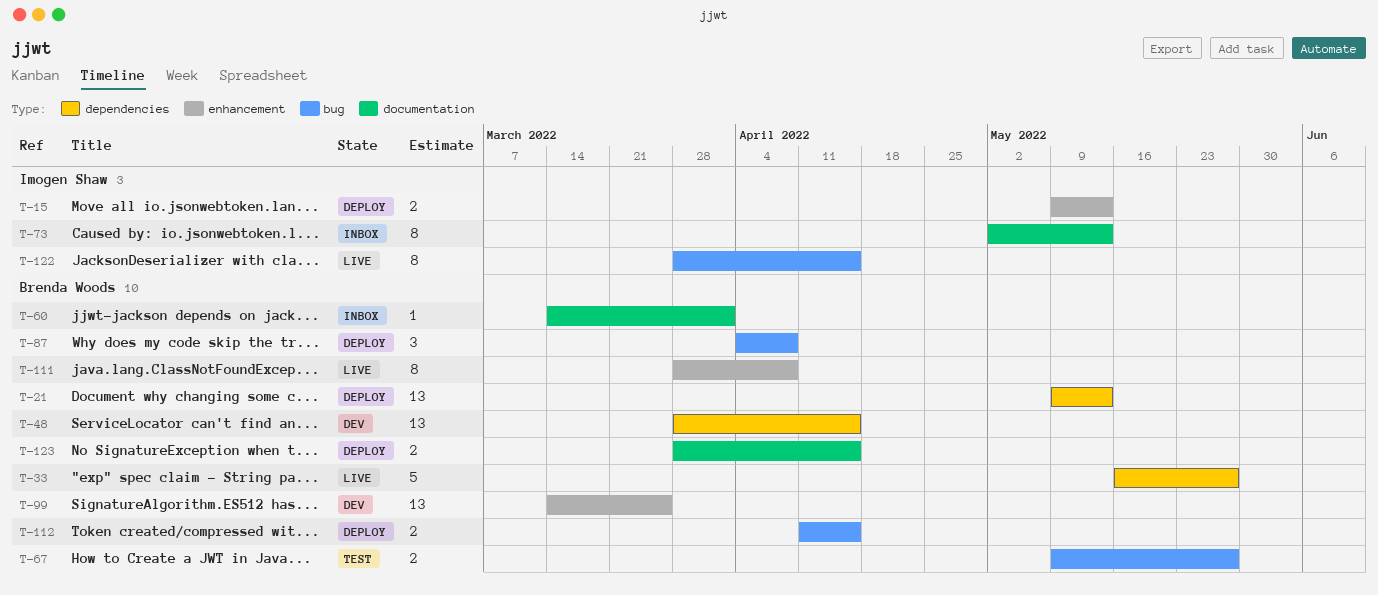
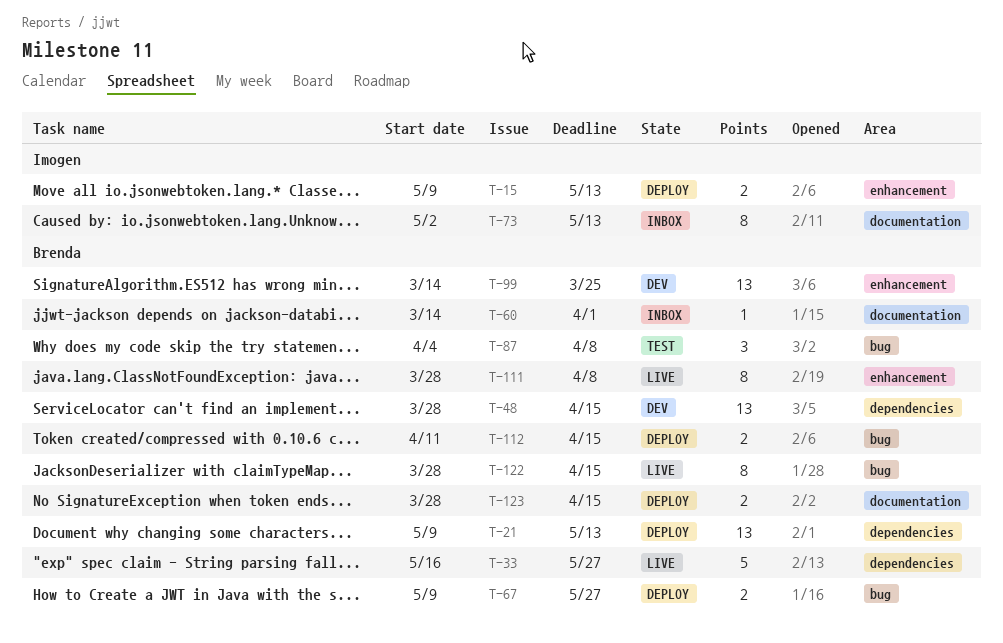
T-67, status: Test -> Deploy
T-87, status: Deploy -> Test
T-122, owner: Imogen Shaw -> Brenda Woods

